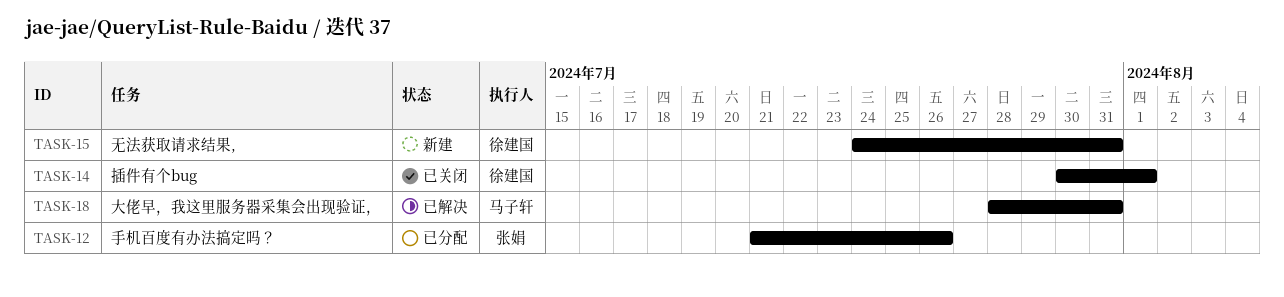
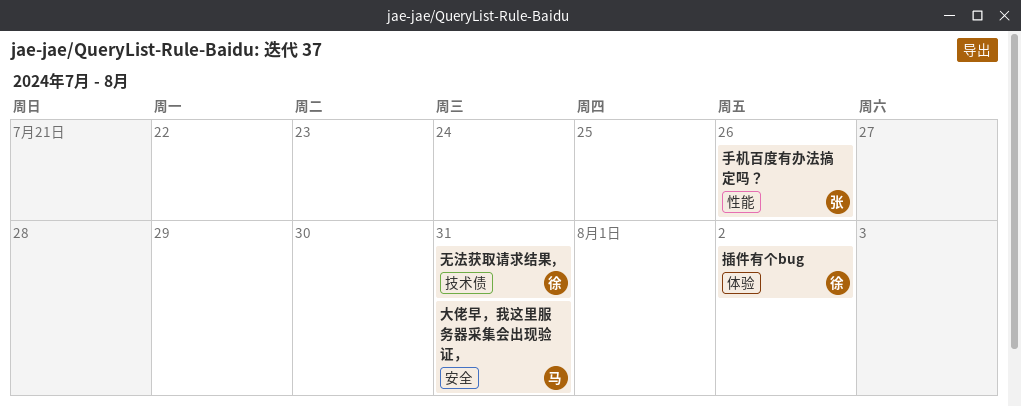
插件有个bug, due: Aug 1 -> Aug 2

